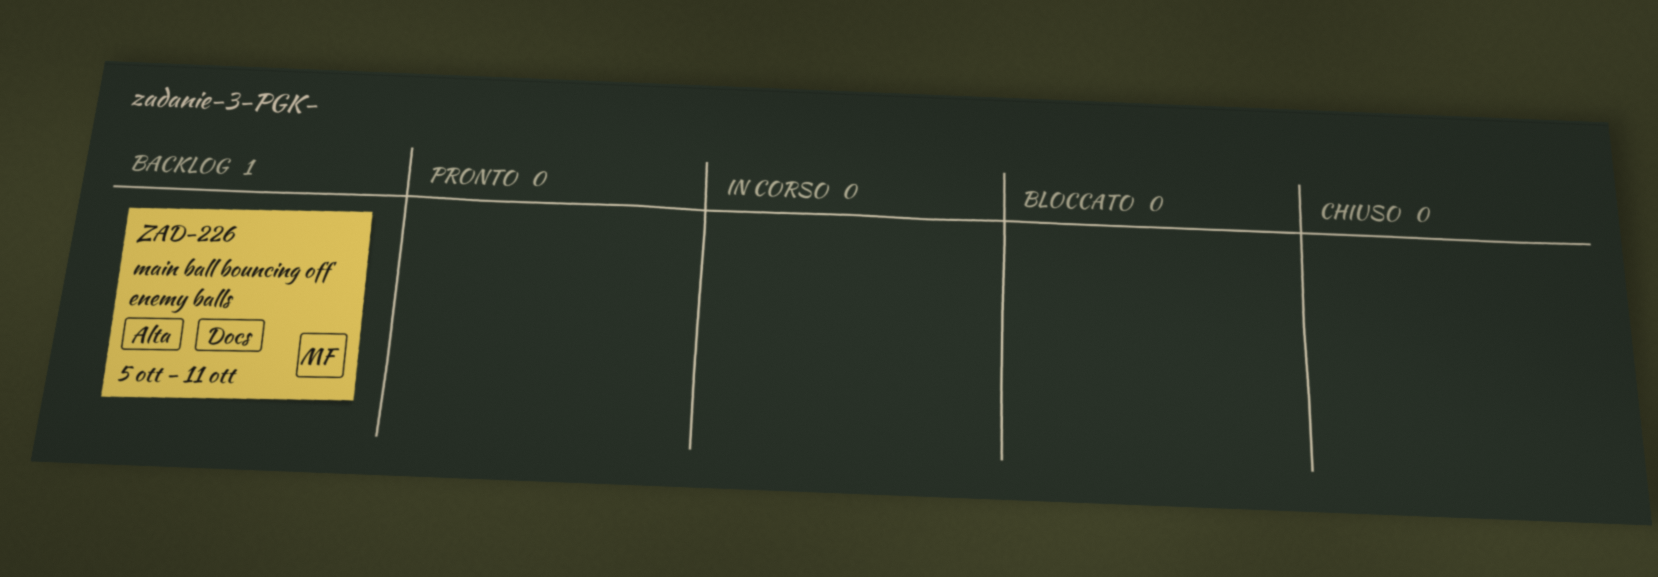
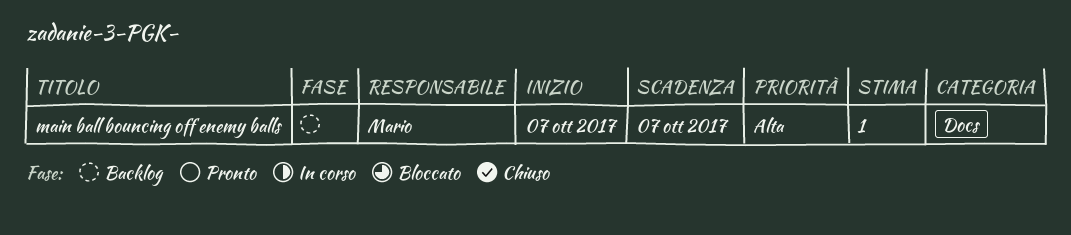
main ball bouncing off enemy balls, start: Oct 5 -> Oct 7
main ball bouncing off enemy balls, due: Oct 11 -> Oct 7

